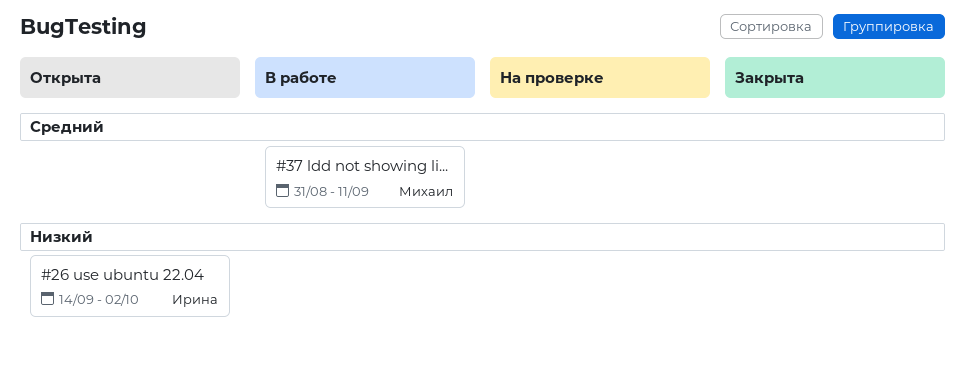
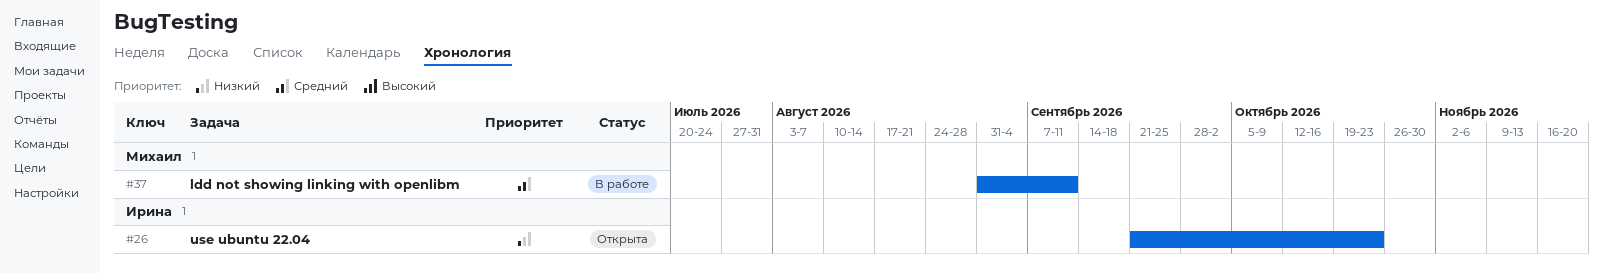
#26, start: Sep 14 -> Sep 21
#26, due: Oct 2 -> Oct 23

